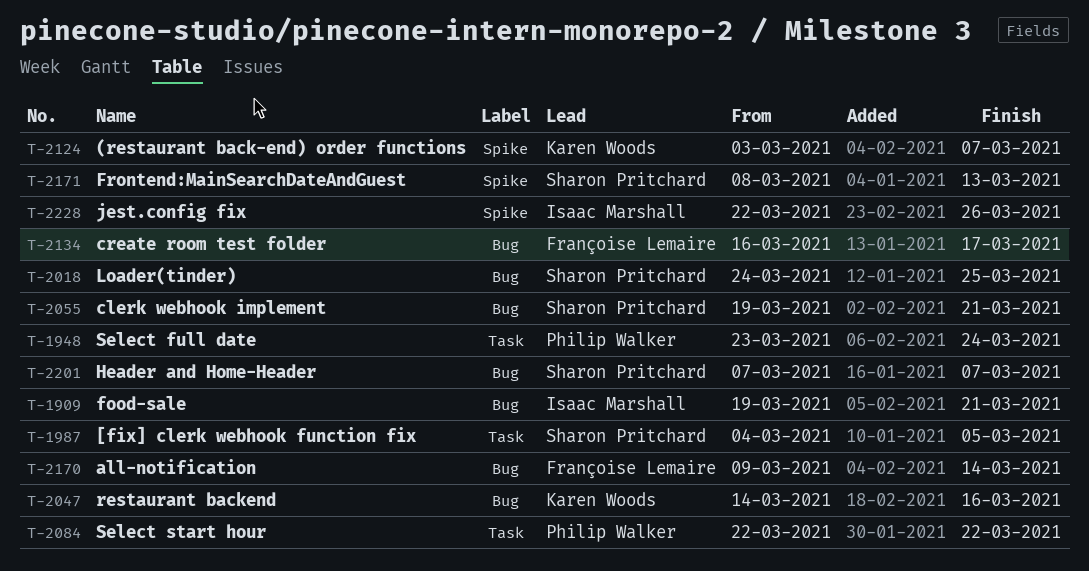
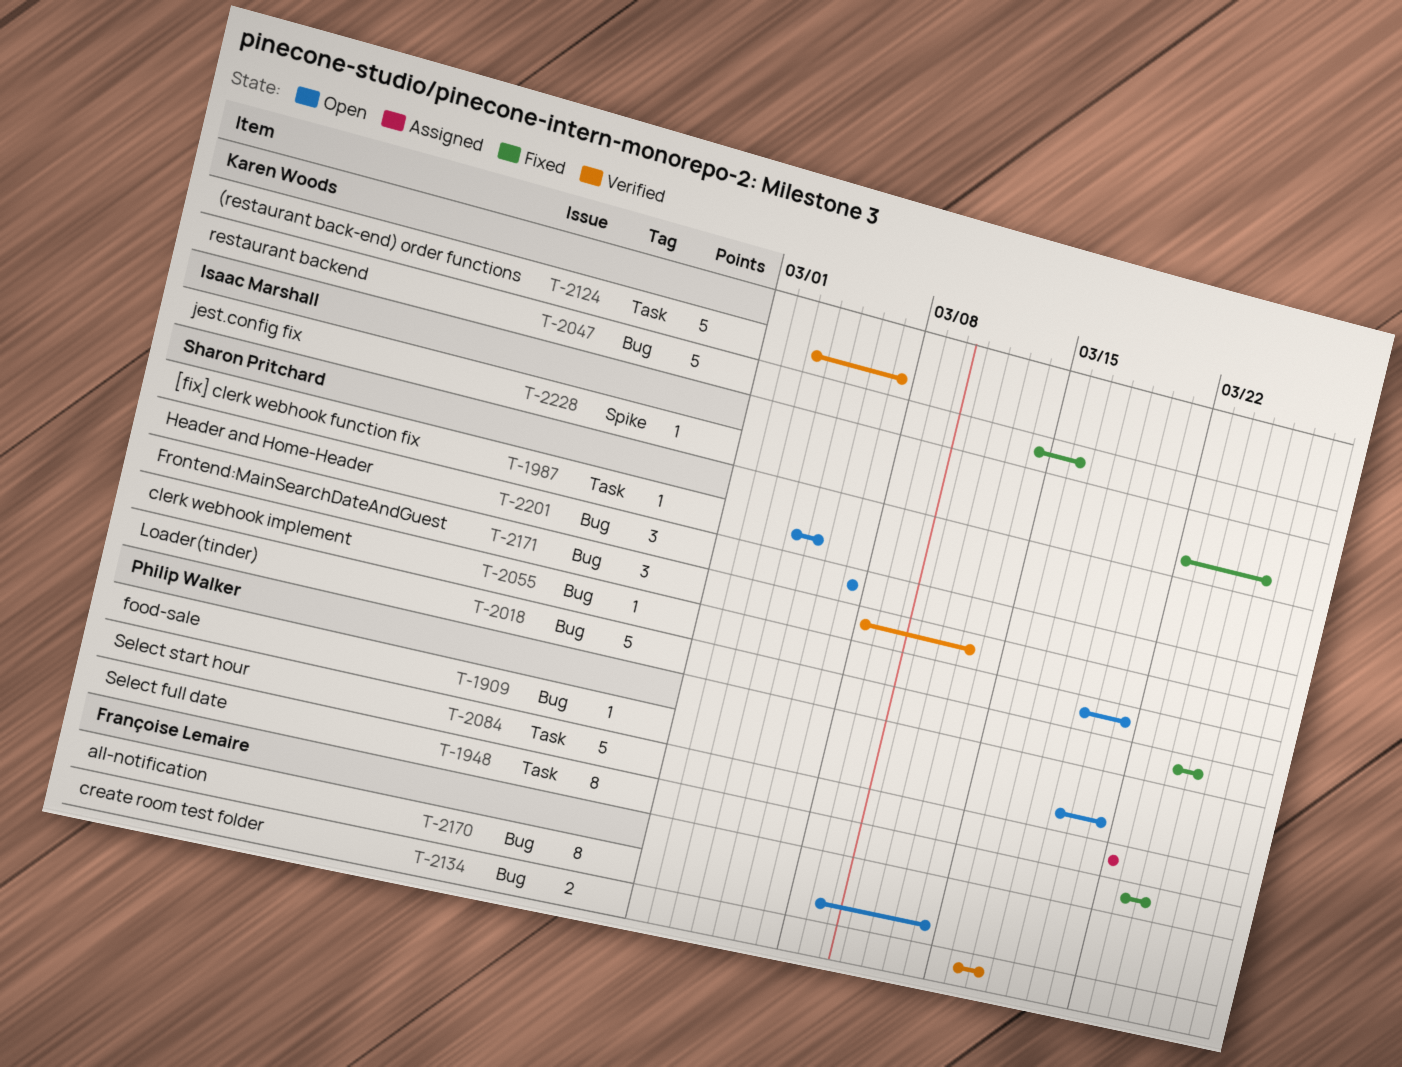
T-1909, owner: Isaac Marshall -> Philip Walker
T-2124, label: Spike -> Task
T-2171, label: Spike -> Bug

